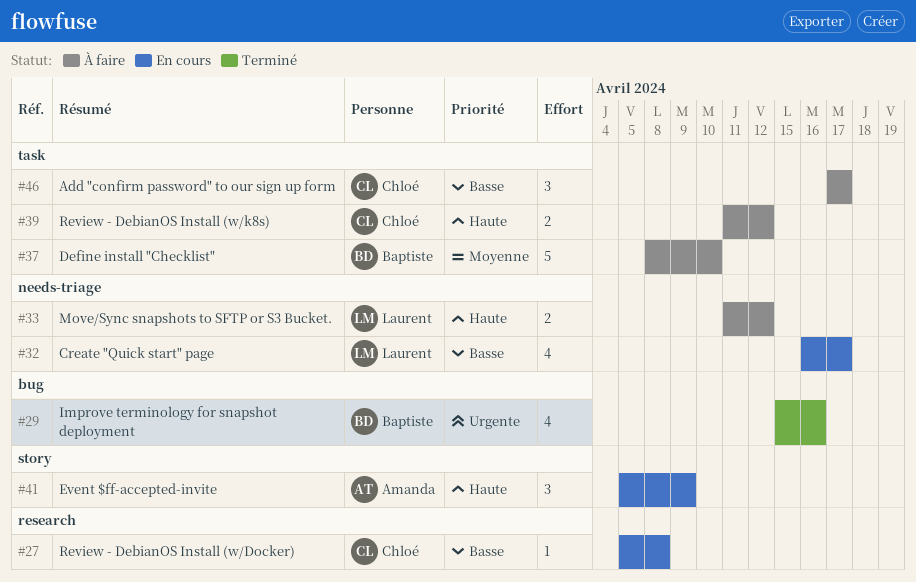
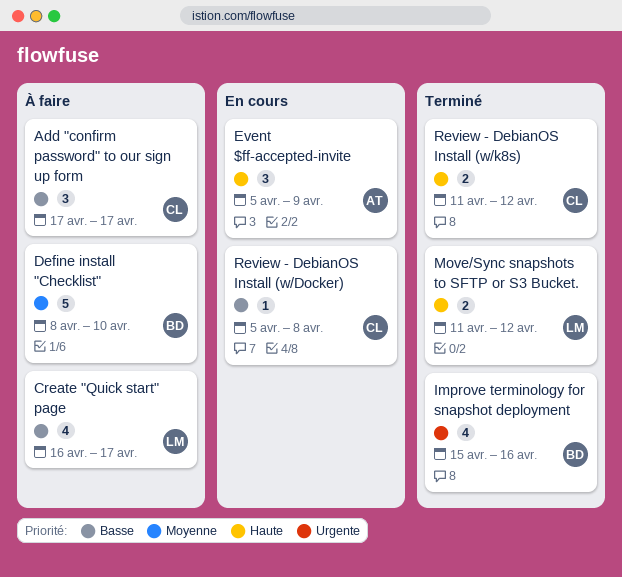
Create "Quick start" page, status: En cours -> À faire
Move/Sync snapshots to SFTP or S3 Bucket., status: À faire -> Terminé
Review - DebianOS Install (w/k8s), status: À faire -> Terminé

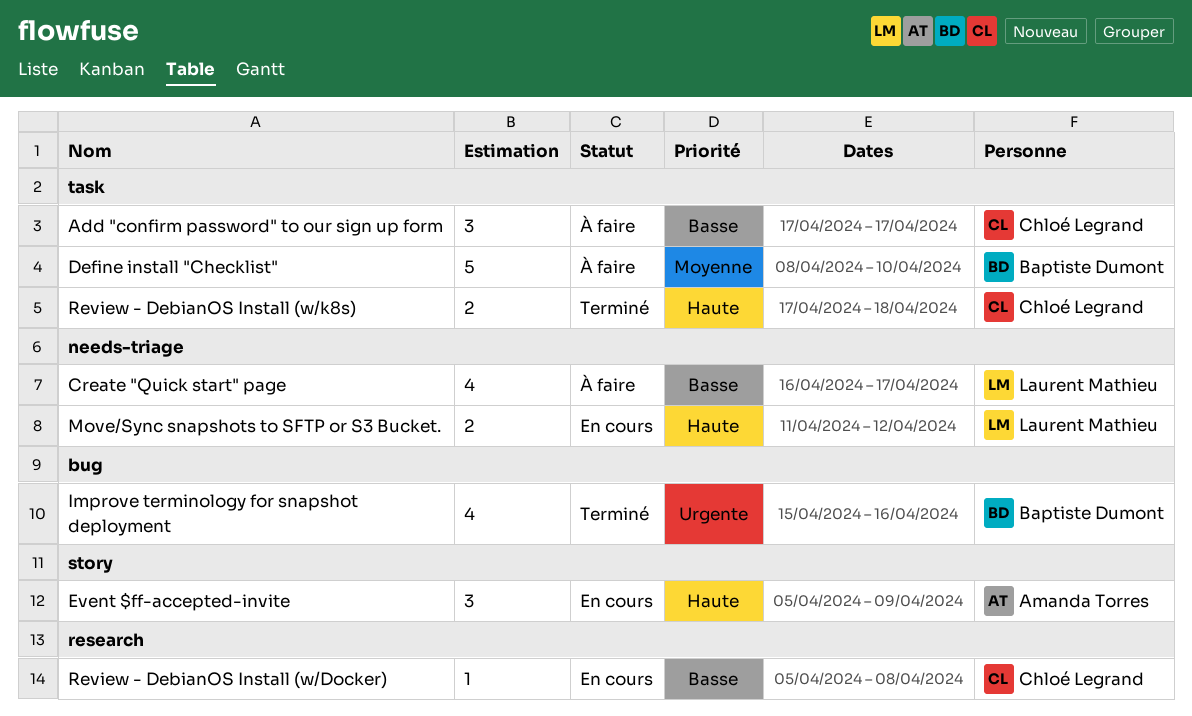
Move/Sync snapshots to SFTP or S3 Bucket., status: Terminé -> En cours
Review - DebianOS Install (w/k8s), start: Apr 11 -> Apr 17
Review - DebianOS Install (w/k8s), due: Apr 12 -> Apr 18

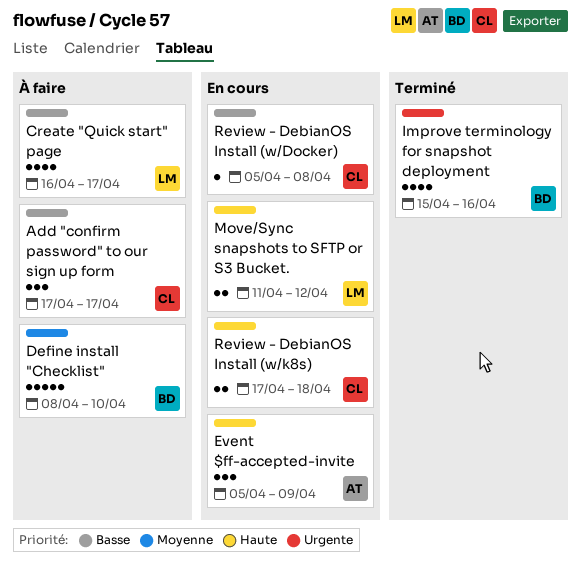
Review - DebianOS Install (w/k8s), status: Terminé -> En cours

